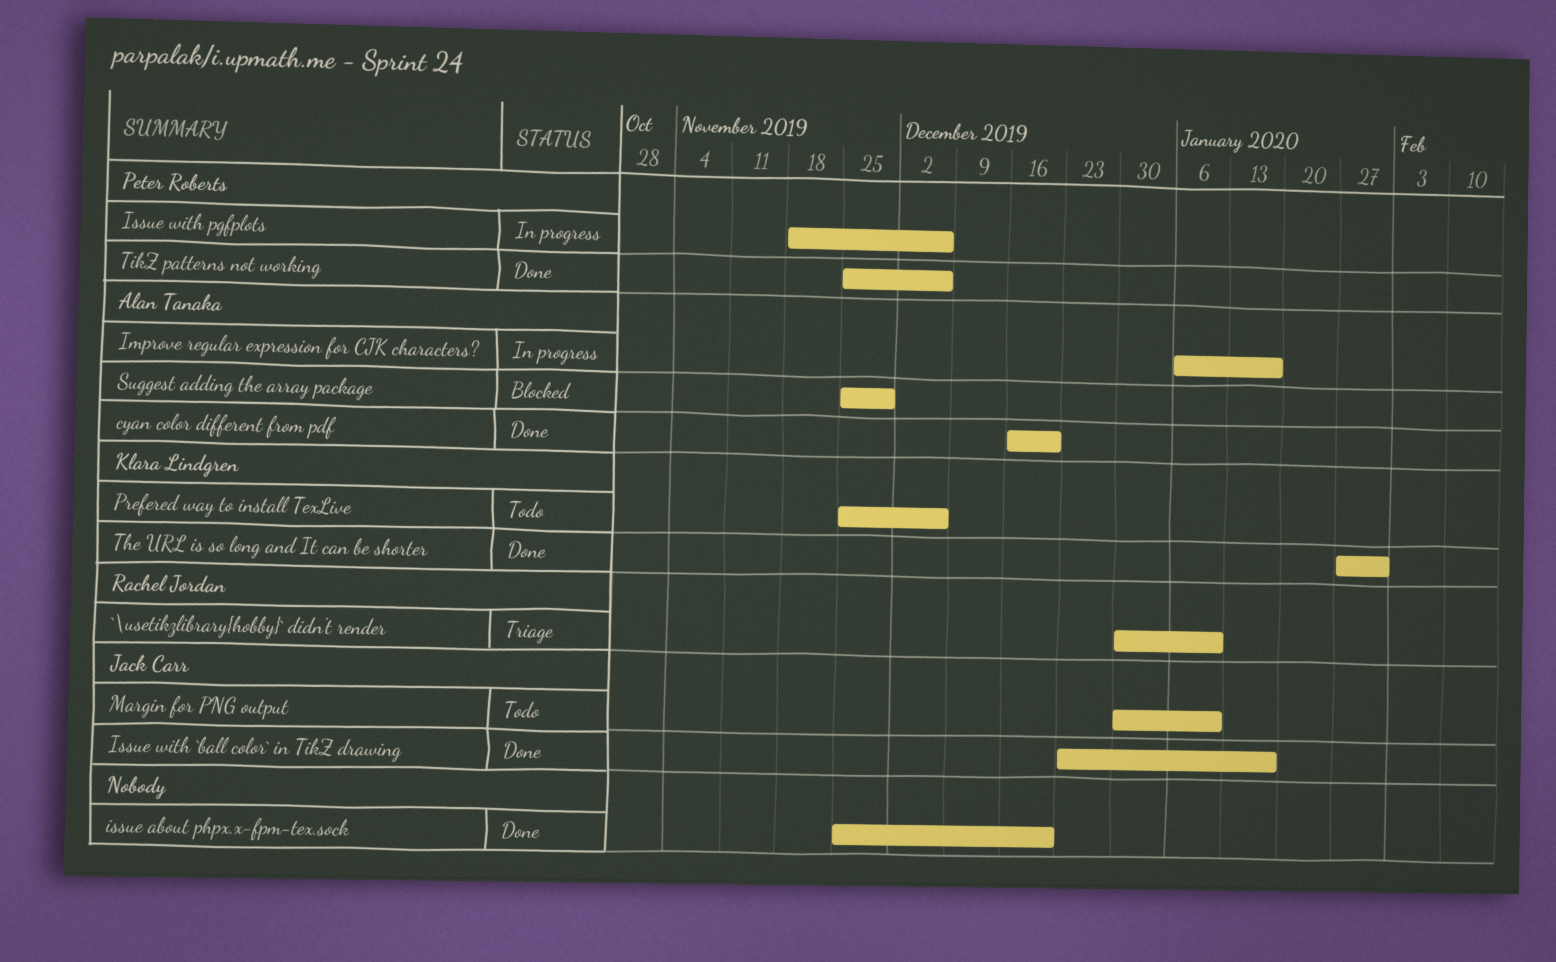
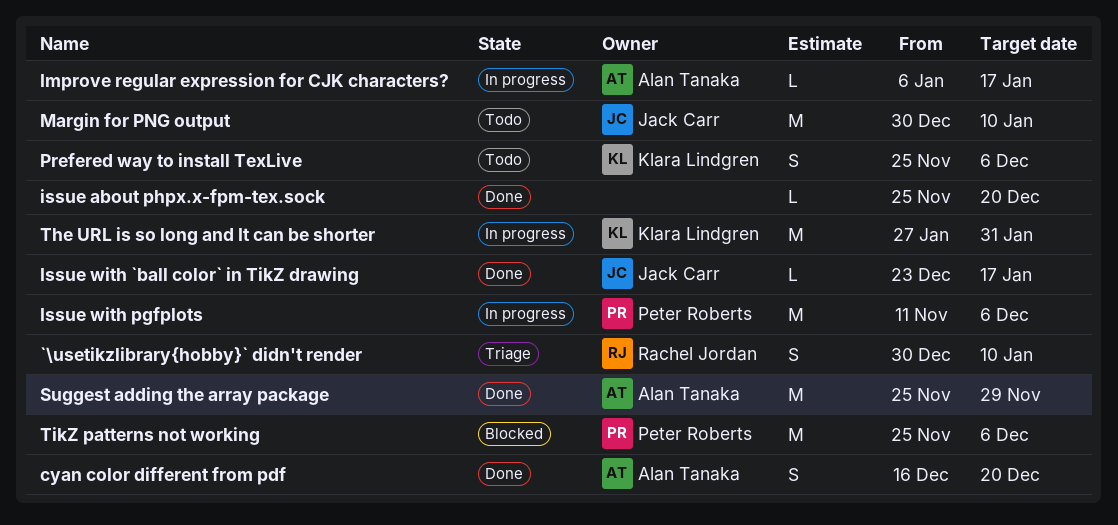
Issue with pgfplots, start: Nov 18 -> Nov 11
Suggest adding the array package, status: Blocked -> Done
The URL is so long and It can be shorter, status: Done -> In progress
TikZ patterns not working, status: Done -> Blocked

